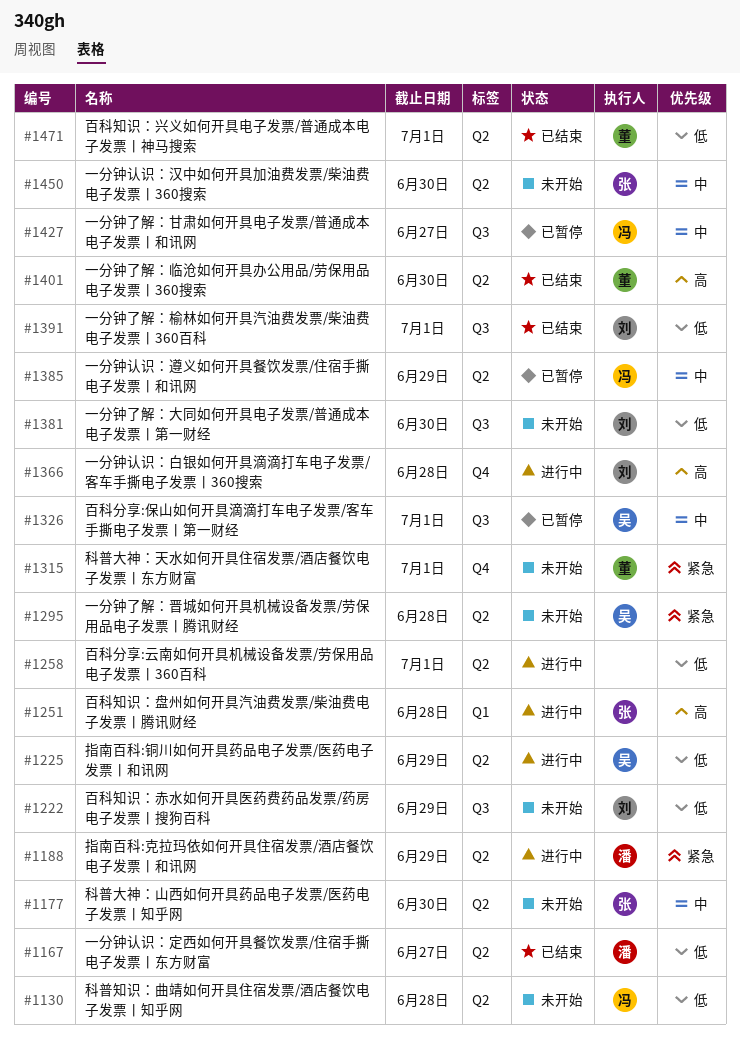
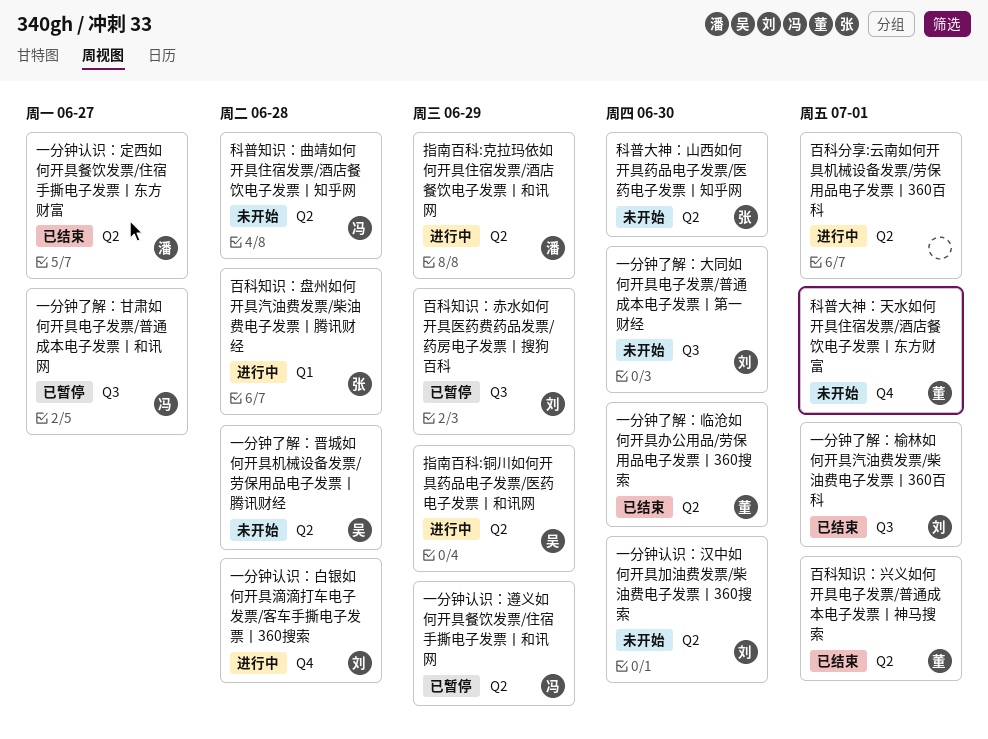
一分钟认识：汉中如何开具加油费发票/柴油费电子发票丨360搜索, owner: 张 -> 刘
百科分享:保山如何开具滴滴打车电子发票/客车手撕电子发票丨第一财经: present -> none
百科知识：赤水如何开具医药费药品发票/药房电子发票丨搜狗百科, status: 未开始 -> 已暂停

